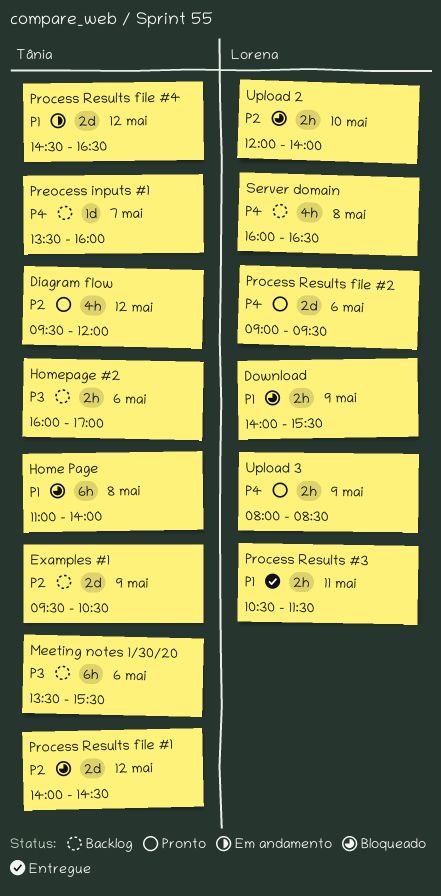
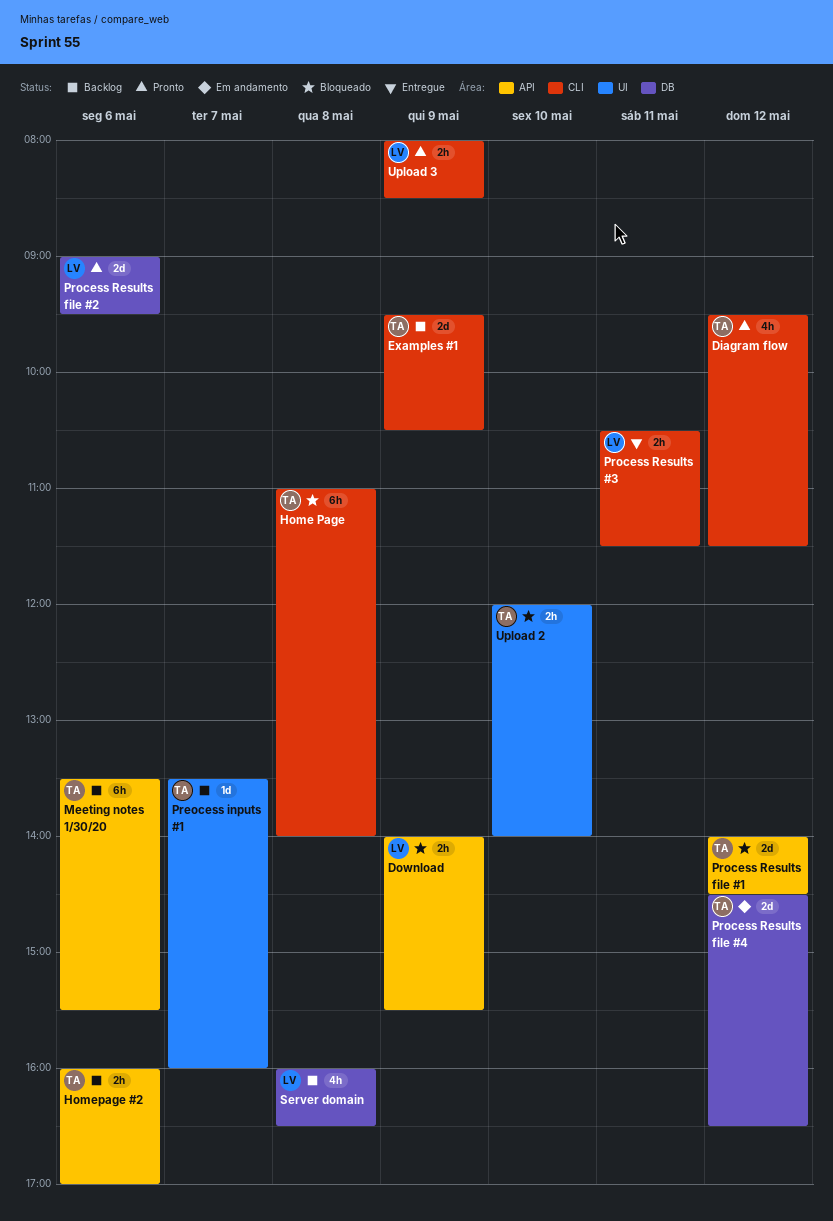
Diagram flow, ends: 12:00 -> 11:30
Upload 2, owner: Lorena -> Tânia

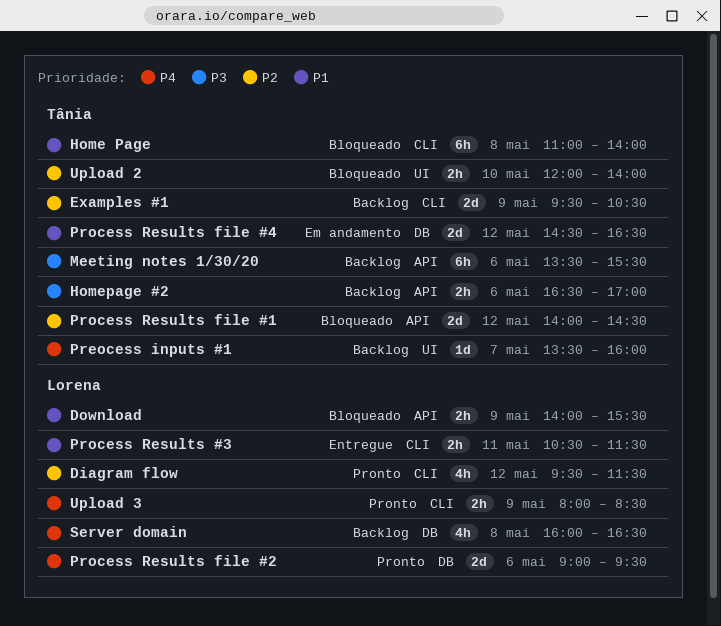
Diagram flow, owner: Tânia -> Lorena
Homepage #2, begins: 16:00 -> 16:30

